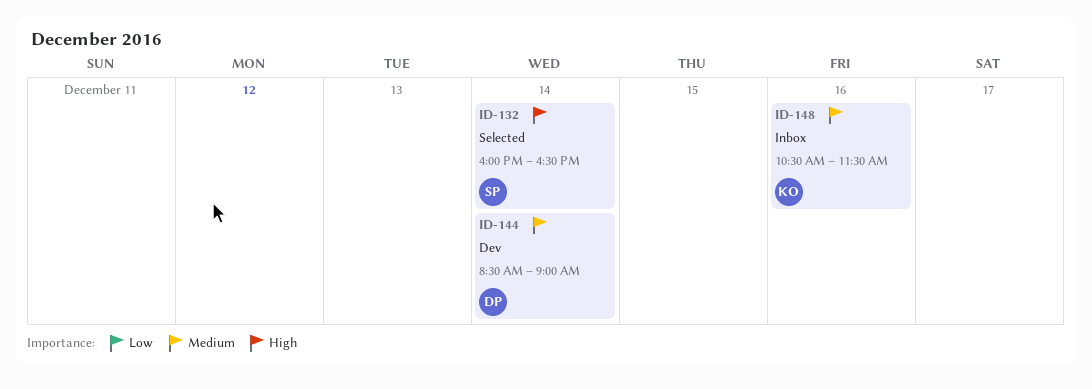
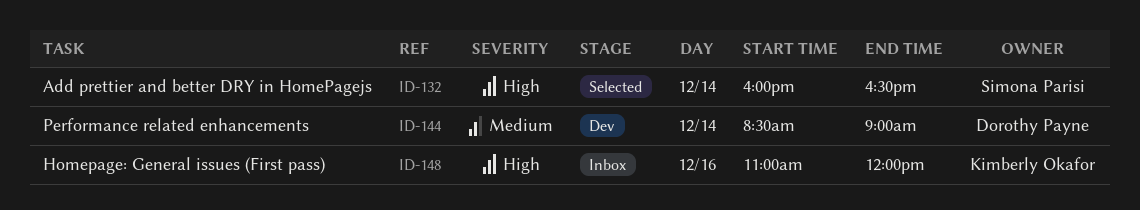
ID-148, priority: Medium -> High
ID-148, begins: 10:30 -> 11:00
ID-148, ends: 11:30 -> 12:00

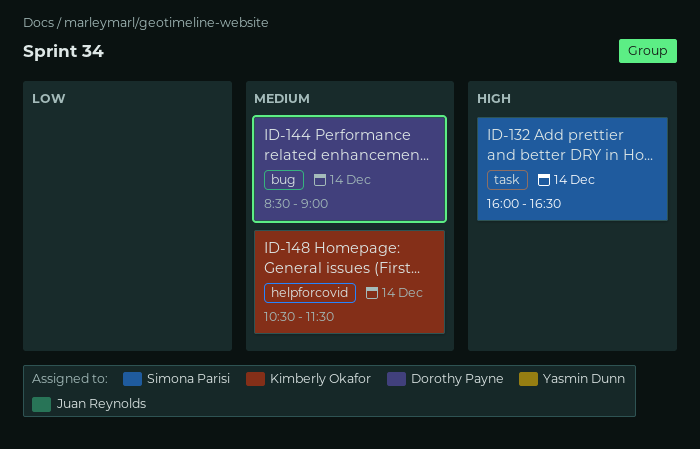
ID-148, priority: High -> Medium
ID-148, day: Dec 16 -> Dec 14
ID-148, begins: 11:00 -> 10:30
ID-148, ends: 12:00 -> 11:30

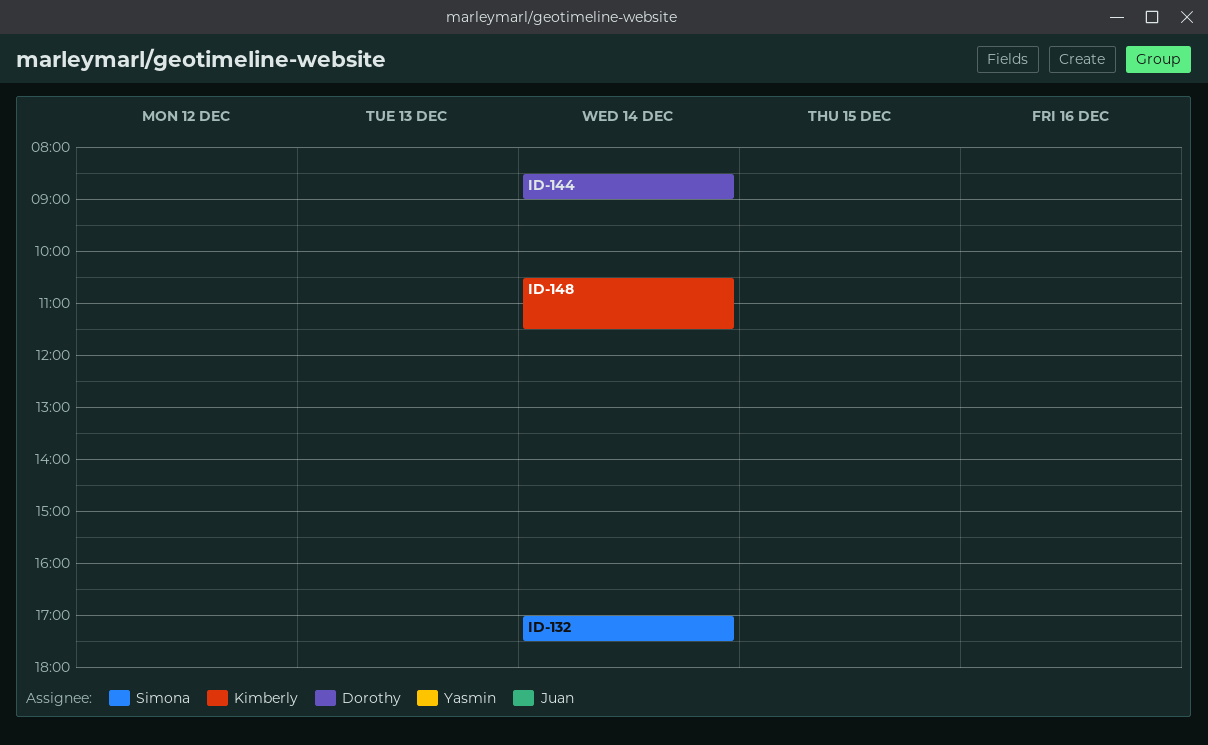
ID-132, begins: 16:00 -> 17:00
ID-132, ends: 16:30 -> 17:30

